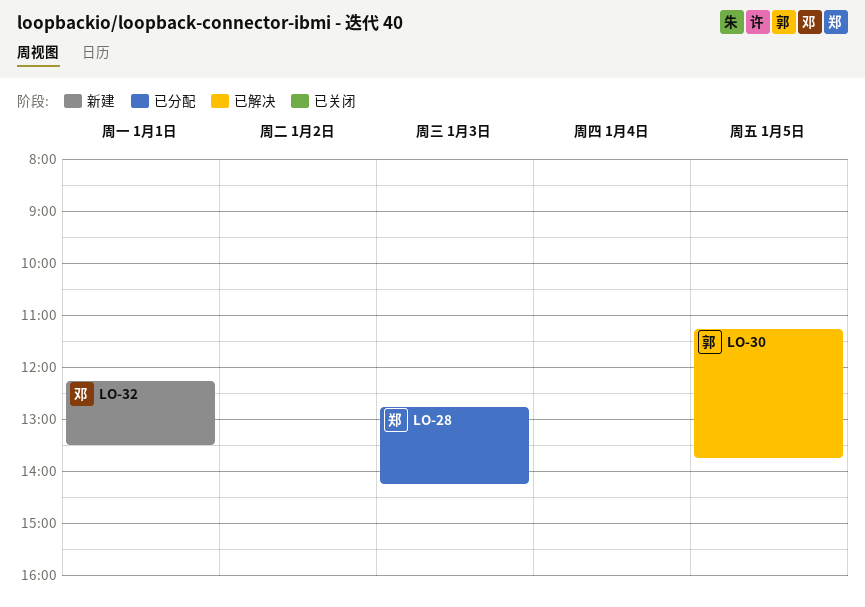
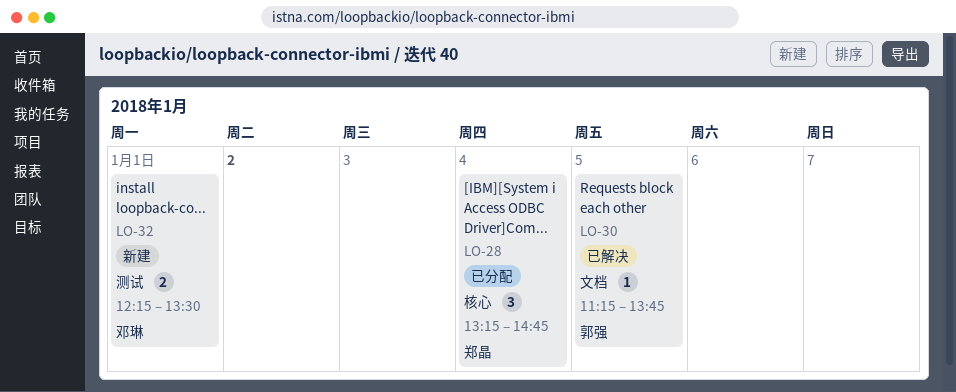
LO-28, day: Jan 3 -> Jan 4
LO-28, begins: 12:45 -> 13:15
LO-28, ends: 14:15 -> 14:45

